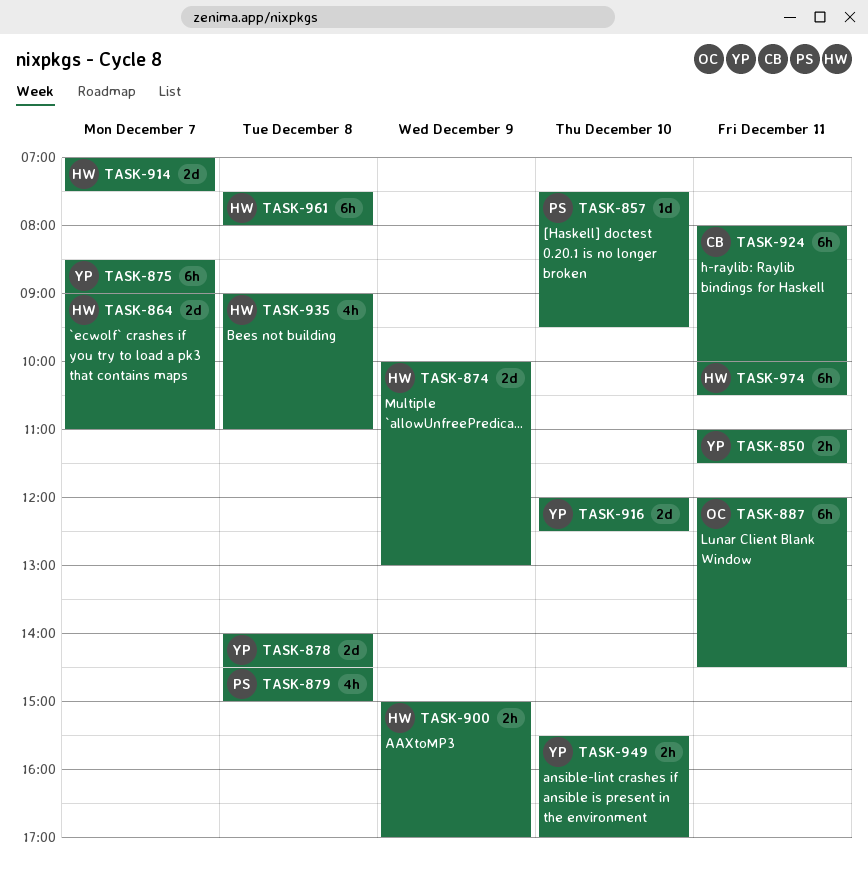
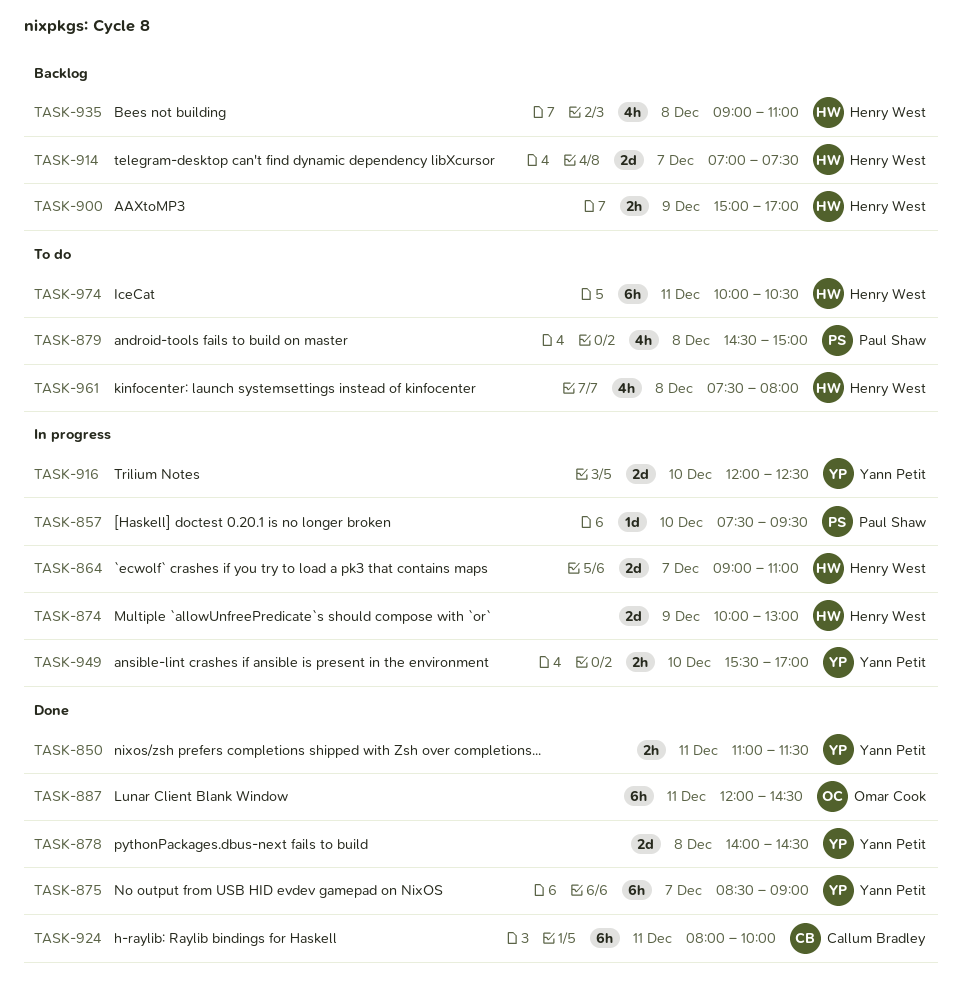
TASK-961, estimate: 6h -> 4h

